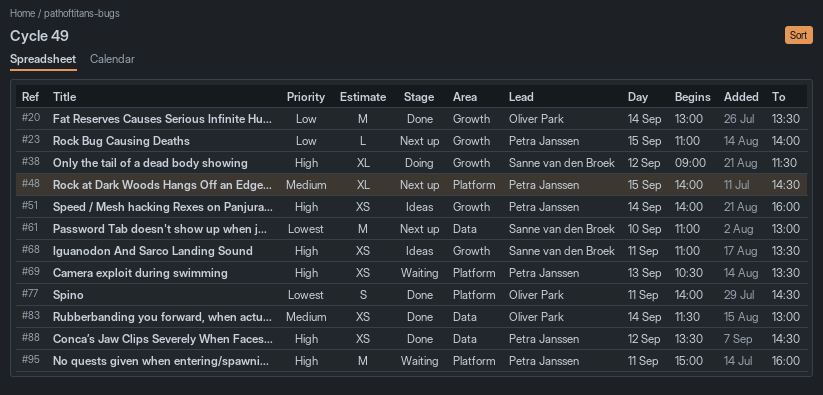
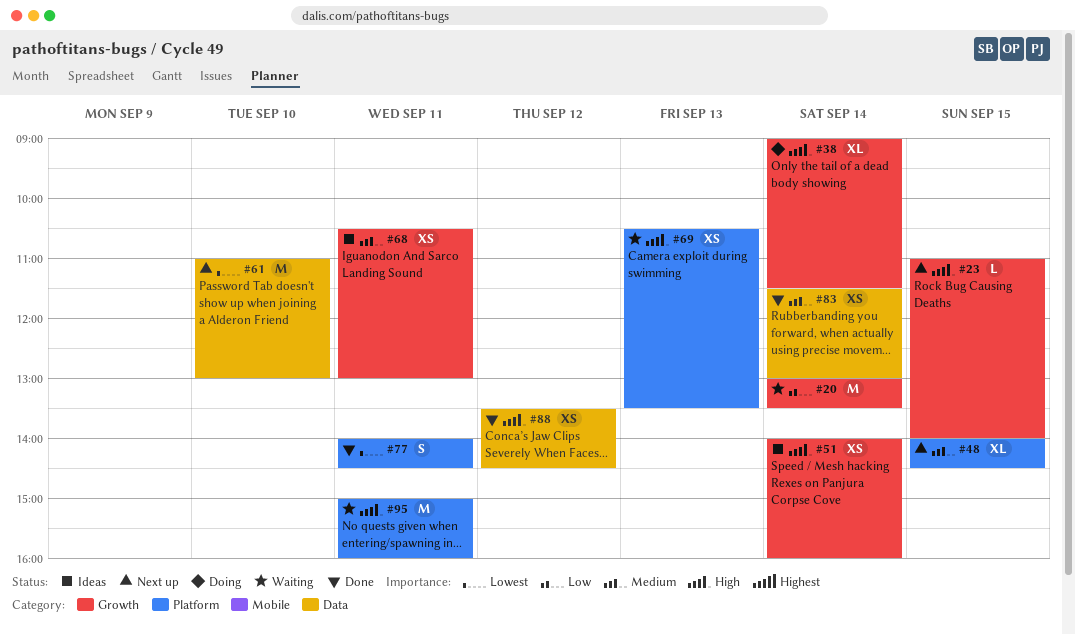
#20, status: Done -> Waiting
#23, priority: Low -> High
#38, day: Sep 12 -> Sep 14
#68, priority: High -> Medium
#68, begins: 11:00 -> 10:30
#68, ends: 13:30 -> 13:00

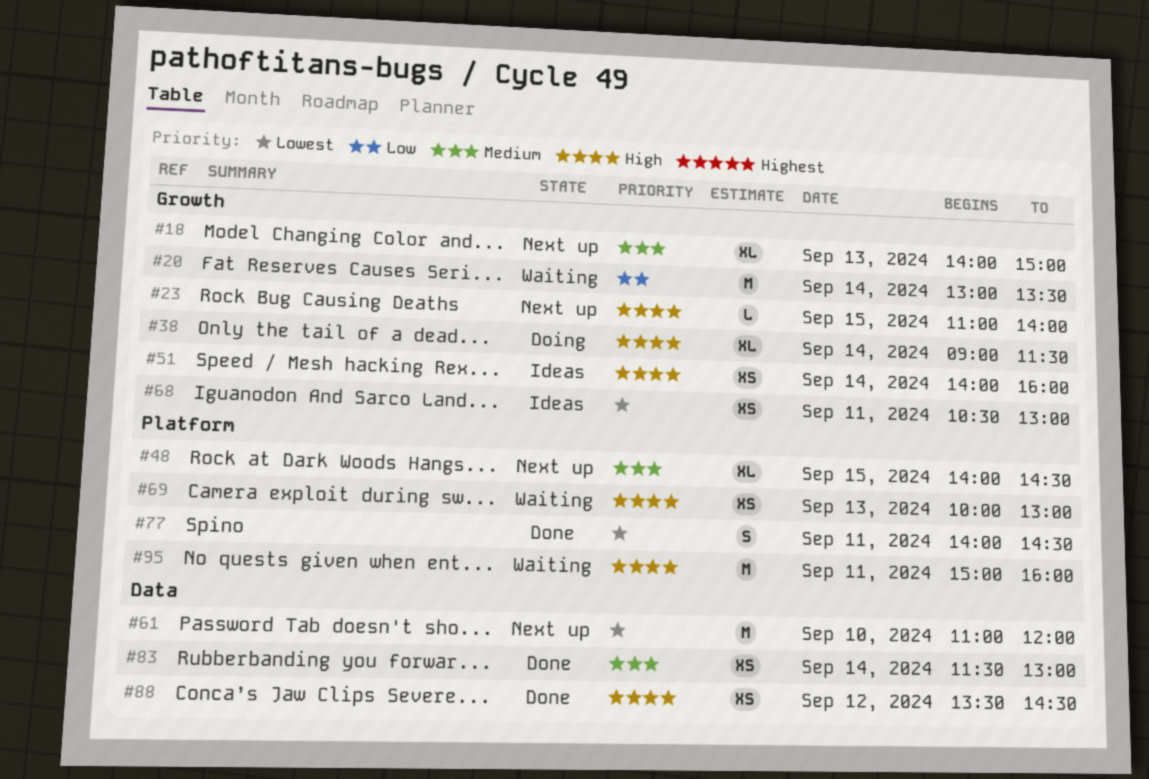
#18: none -> present
#61, ends: 13:00 -> 12:00
#68, priority: Medium -> Lowest
#69, begins: 10:30 -> 10:00
#69, ends: 13:30 -> 13:00

